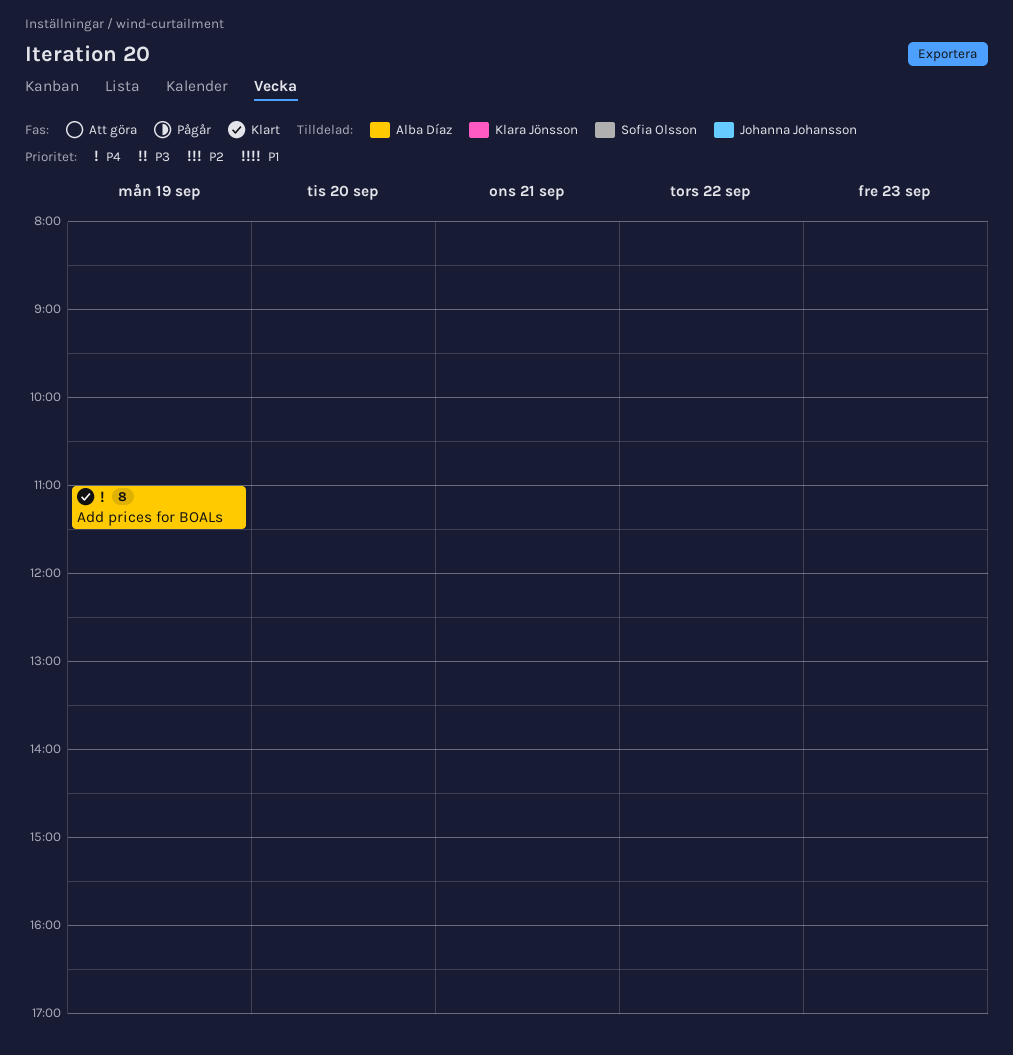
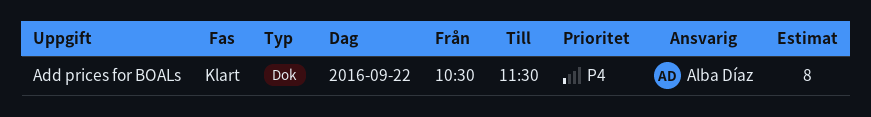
Add prices for BOALs, day: Sep 19 -> Sep 22
Add prices for BOALs, begins: 11:00 -> 10:30

